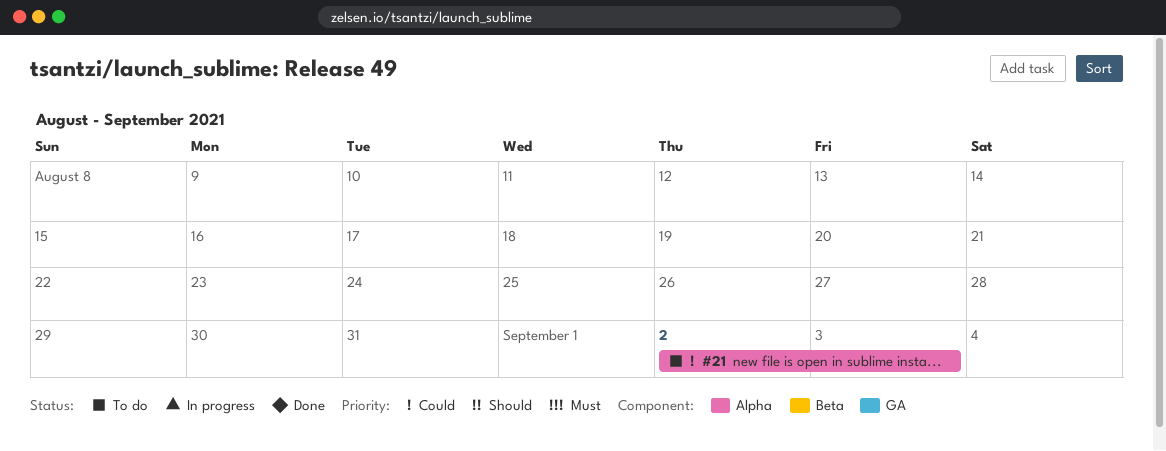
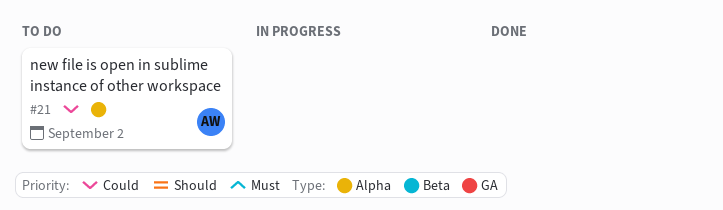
#21, due: Sep 3 -> Sep 2

